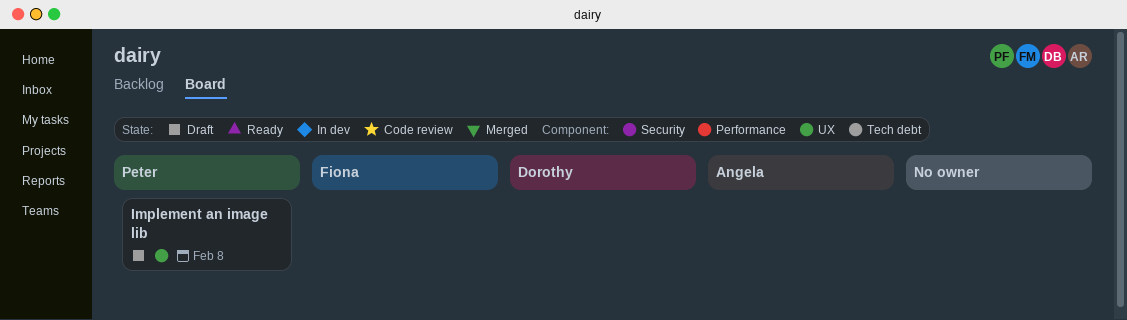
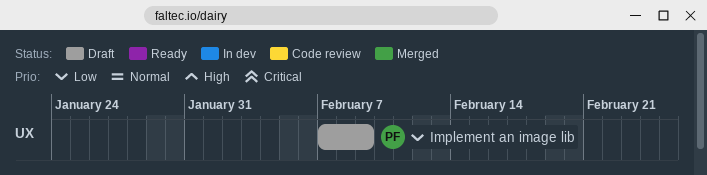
Implement an image lib, due: Feb 8 -> Feb 9

